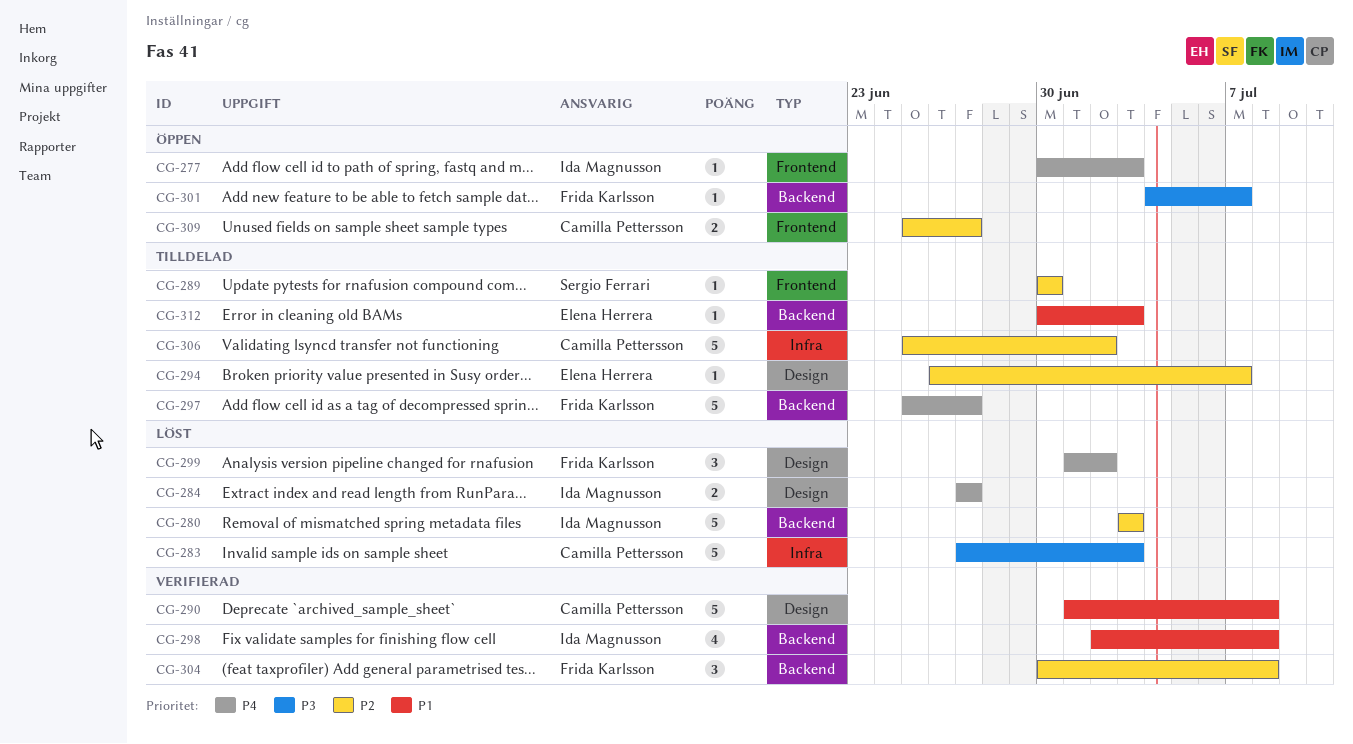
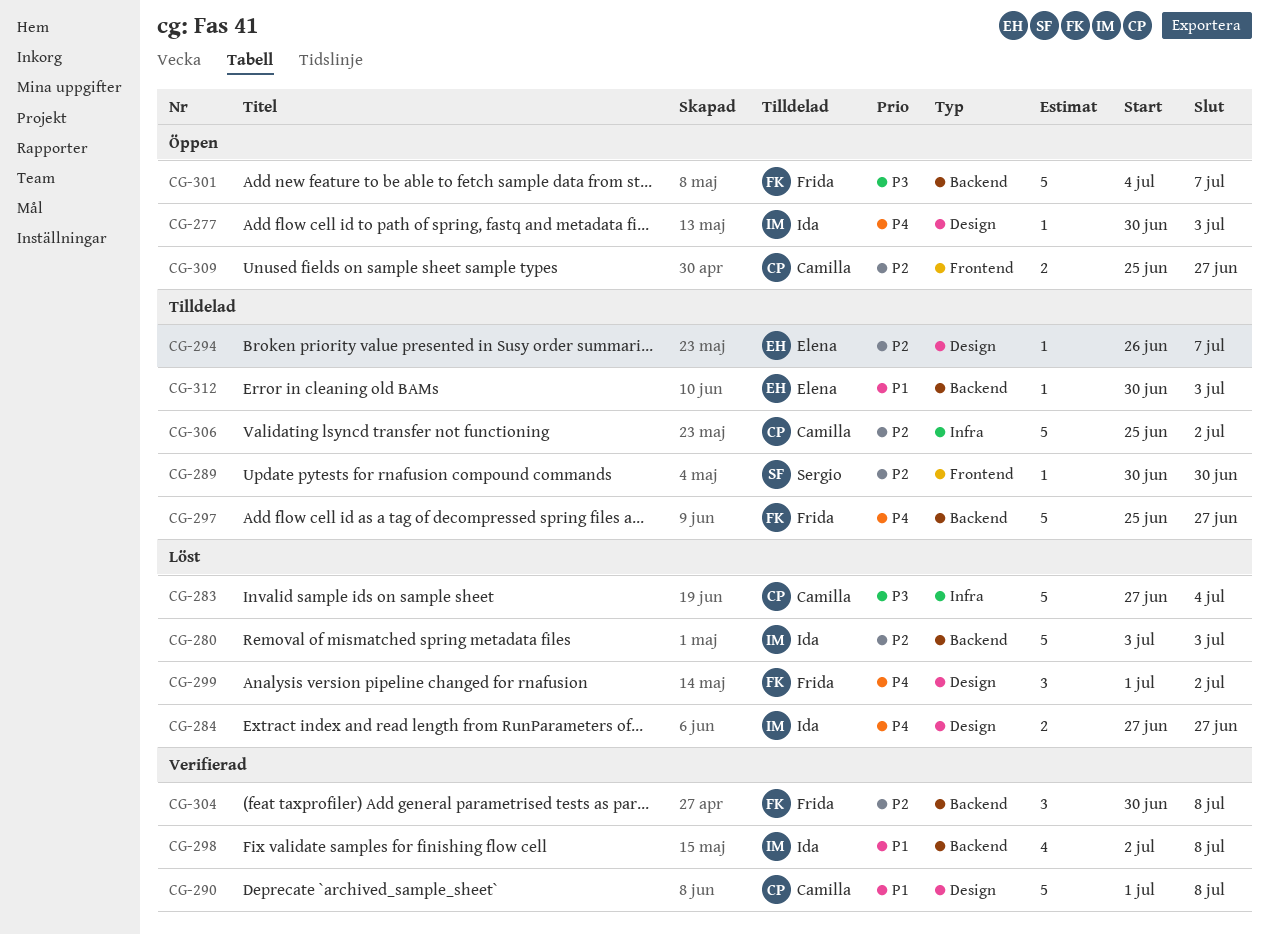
CG-277, label: Frontend -> Design
CG-283, due: Jul 3 -> Jul 4
CG-301, estimate: 1 -> 5

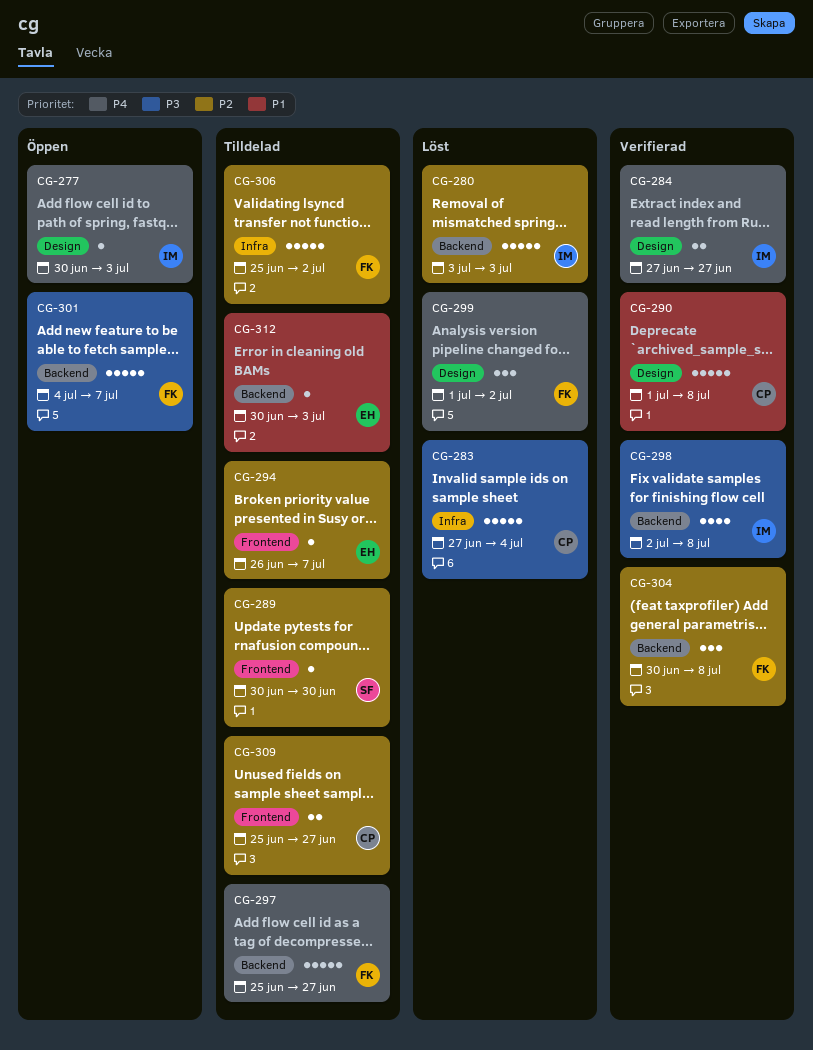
CG-284, status: Löst -> Verifierad
CG-294, label: Design -> Frontend
CG-298, priority: P1 -> P3
CG-306, owner: Camilla -> Frida
CG-309, status: Öppen -> Tilldelad

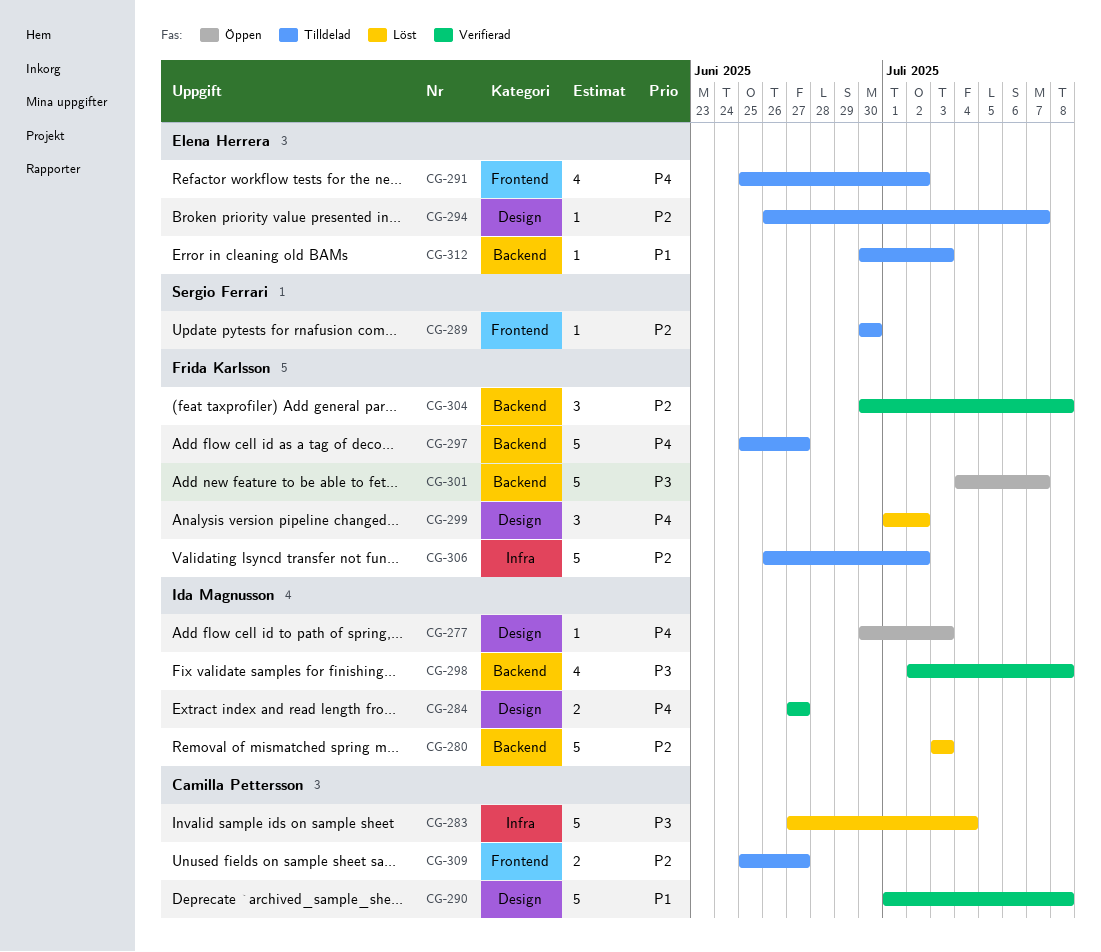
CG-291: none -> present
CG-294, label: Frontend -> Design
CG-306, start: Jun 25 -> Jun 26

